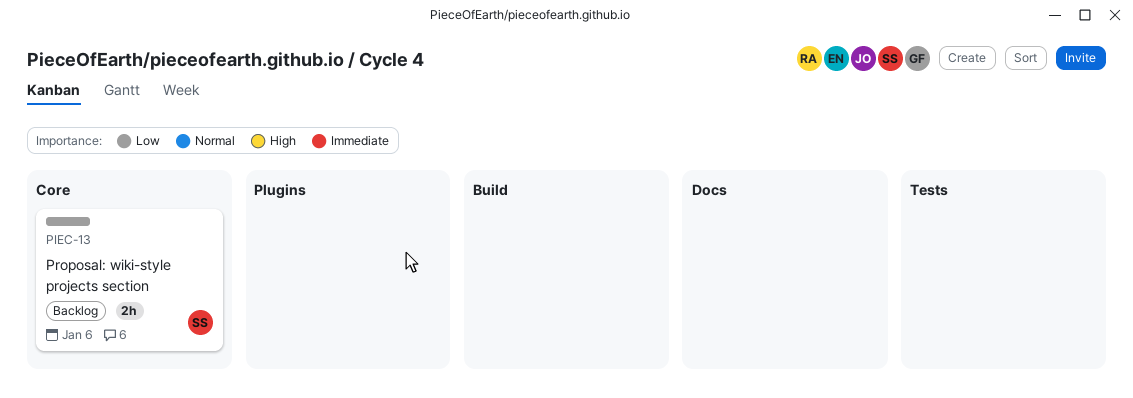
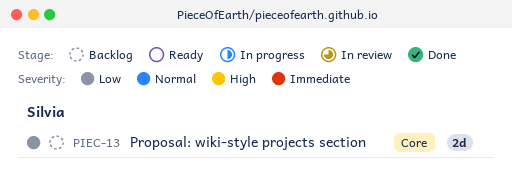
PIEC-13, estimate: 2h -> 2d

